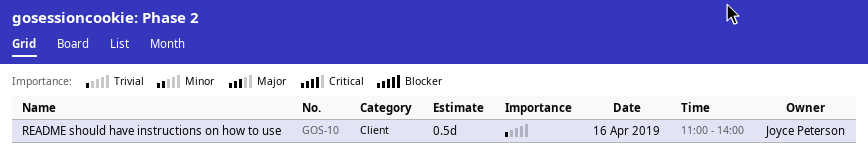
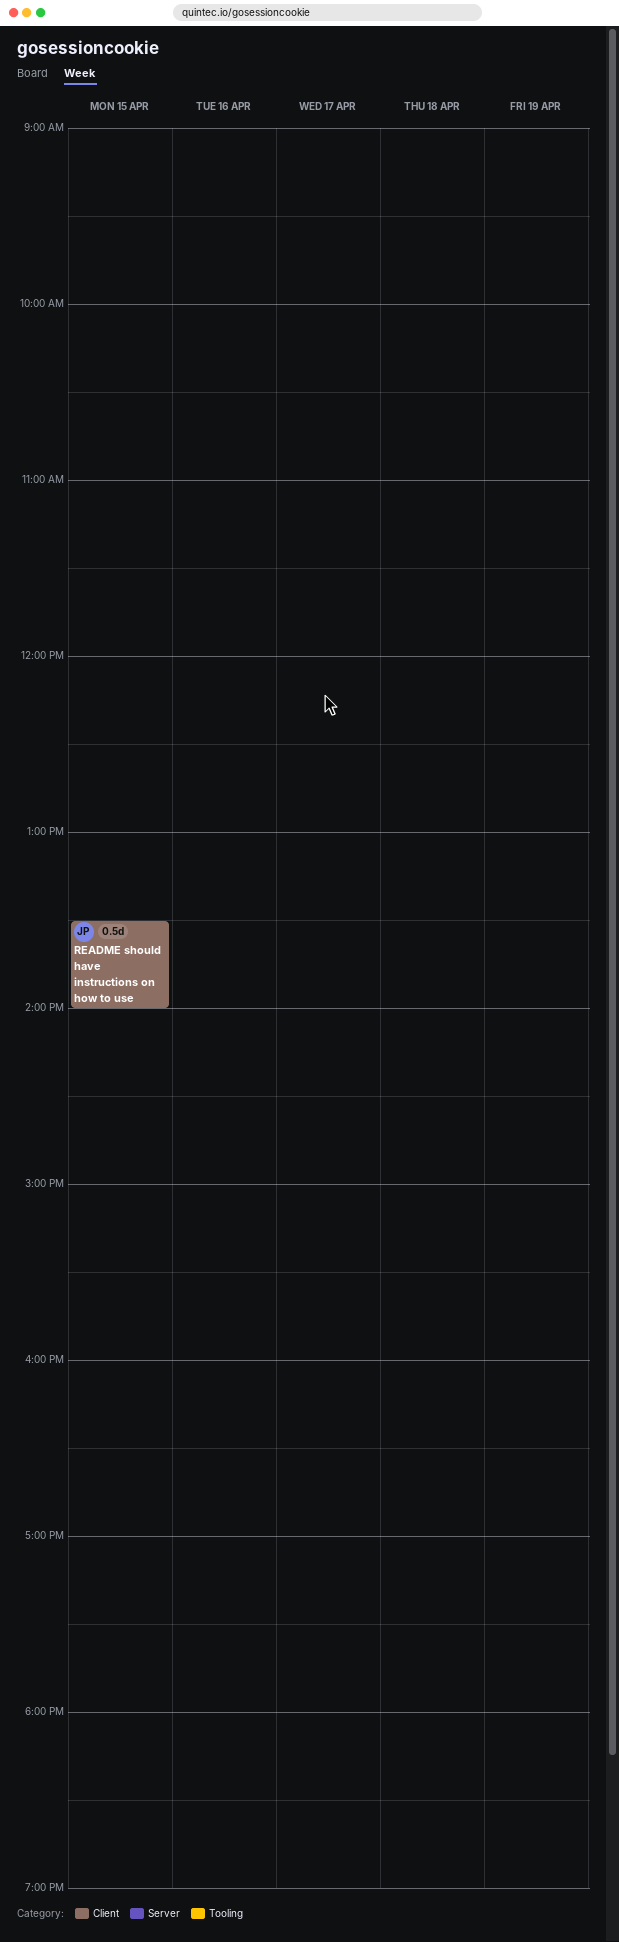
README should have instructions on how to use, day: Apr 16 -> Apr 15
README should have instructions on how to use, begins: 11:00 -> 13:30

